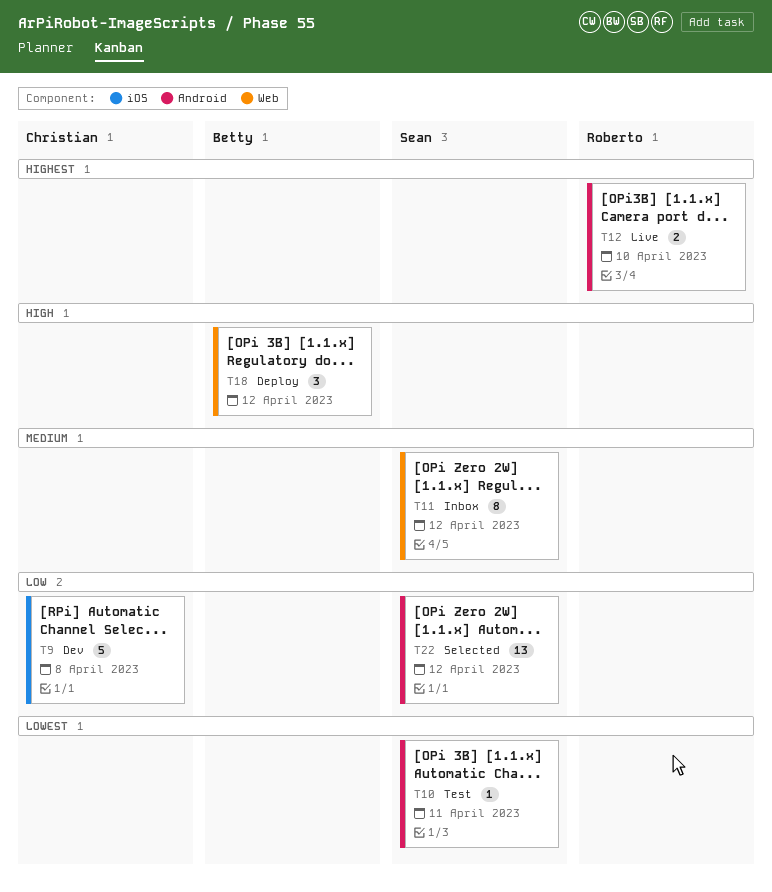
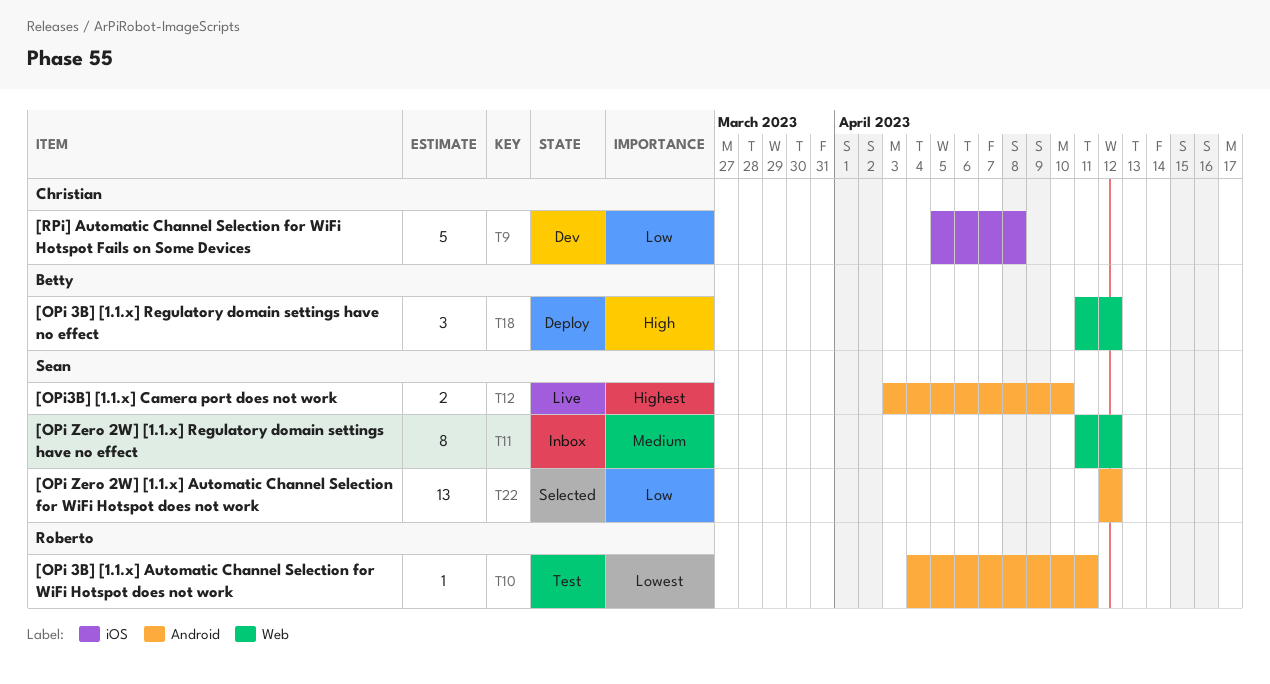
T10, owner: Sean -> Roberto
T12, owner: Roberto -> Sean

